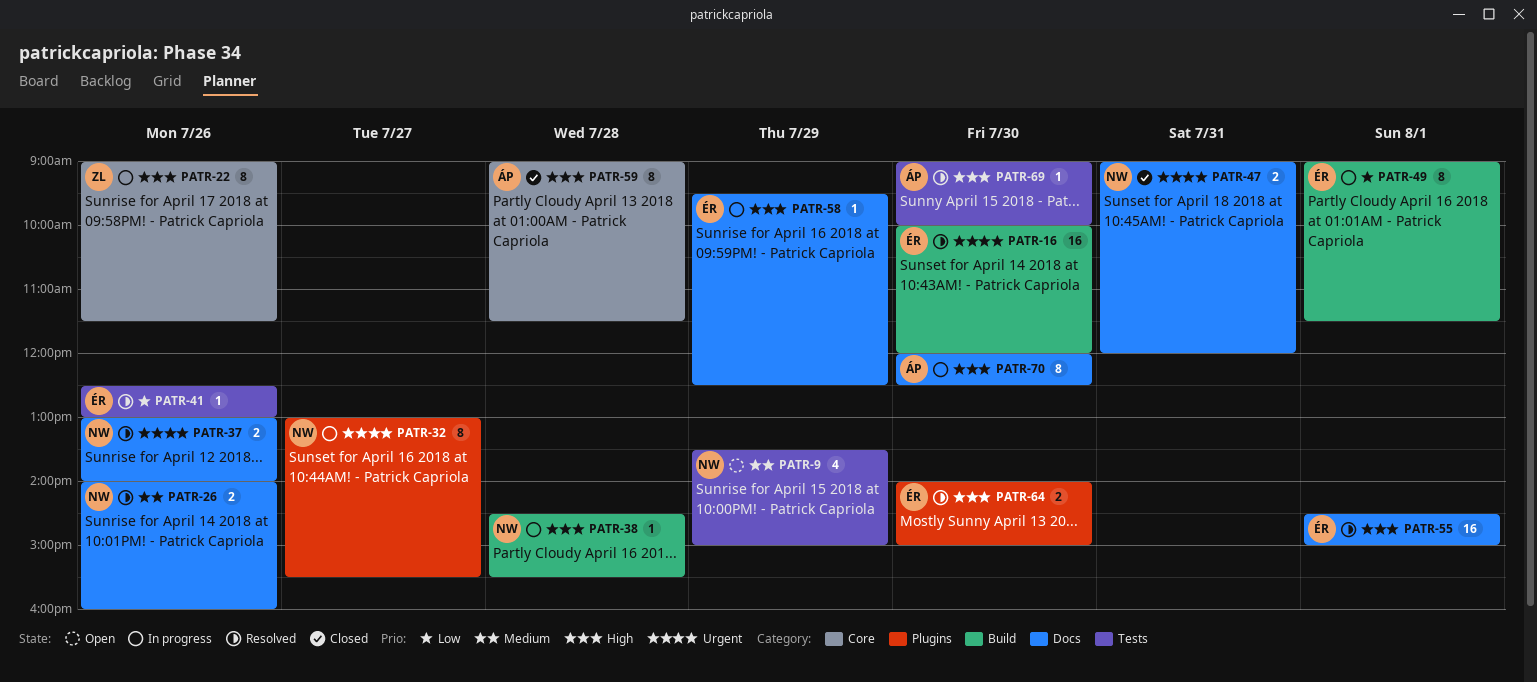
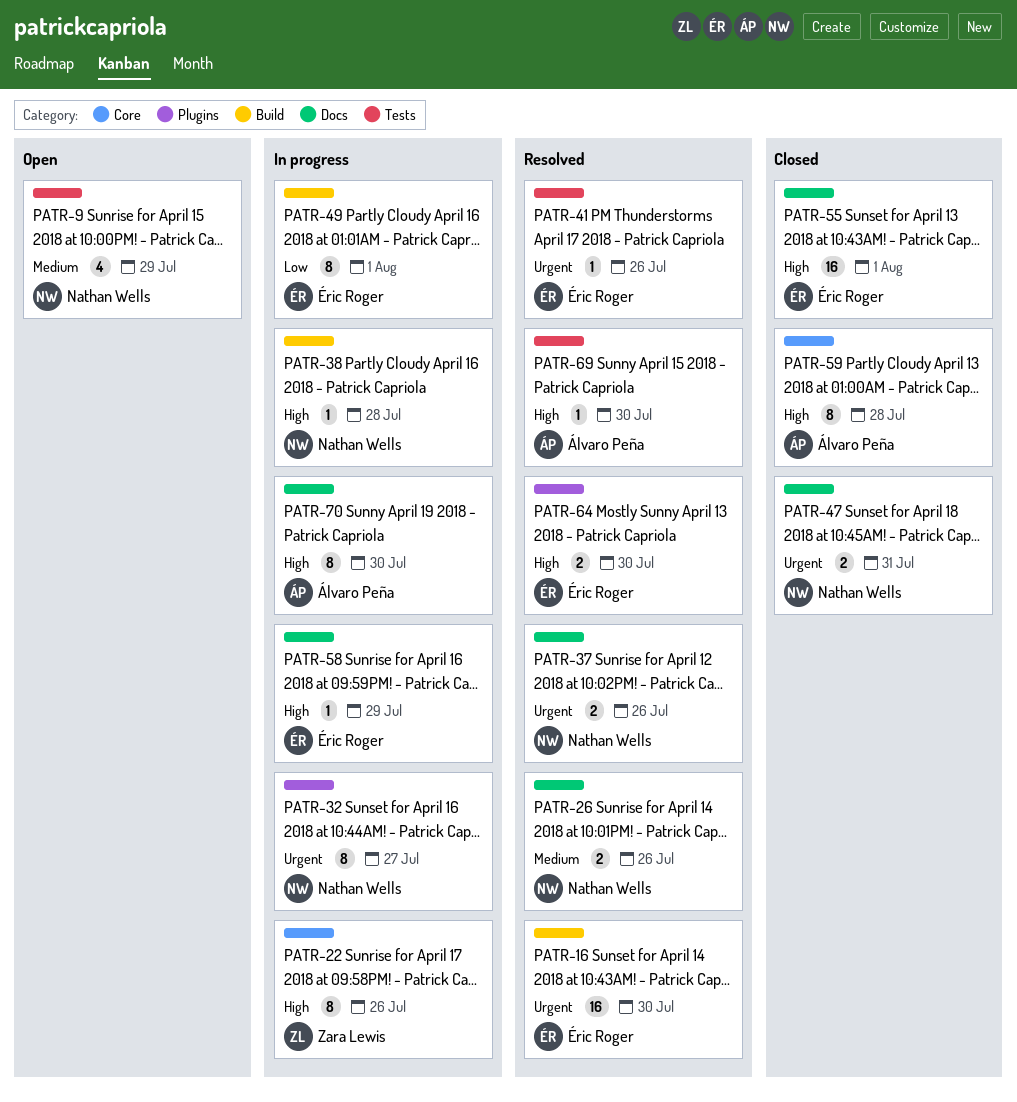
PATR-41, priority: Low -> Urgent
PATR-55, status: Resolved -> Closed

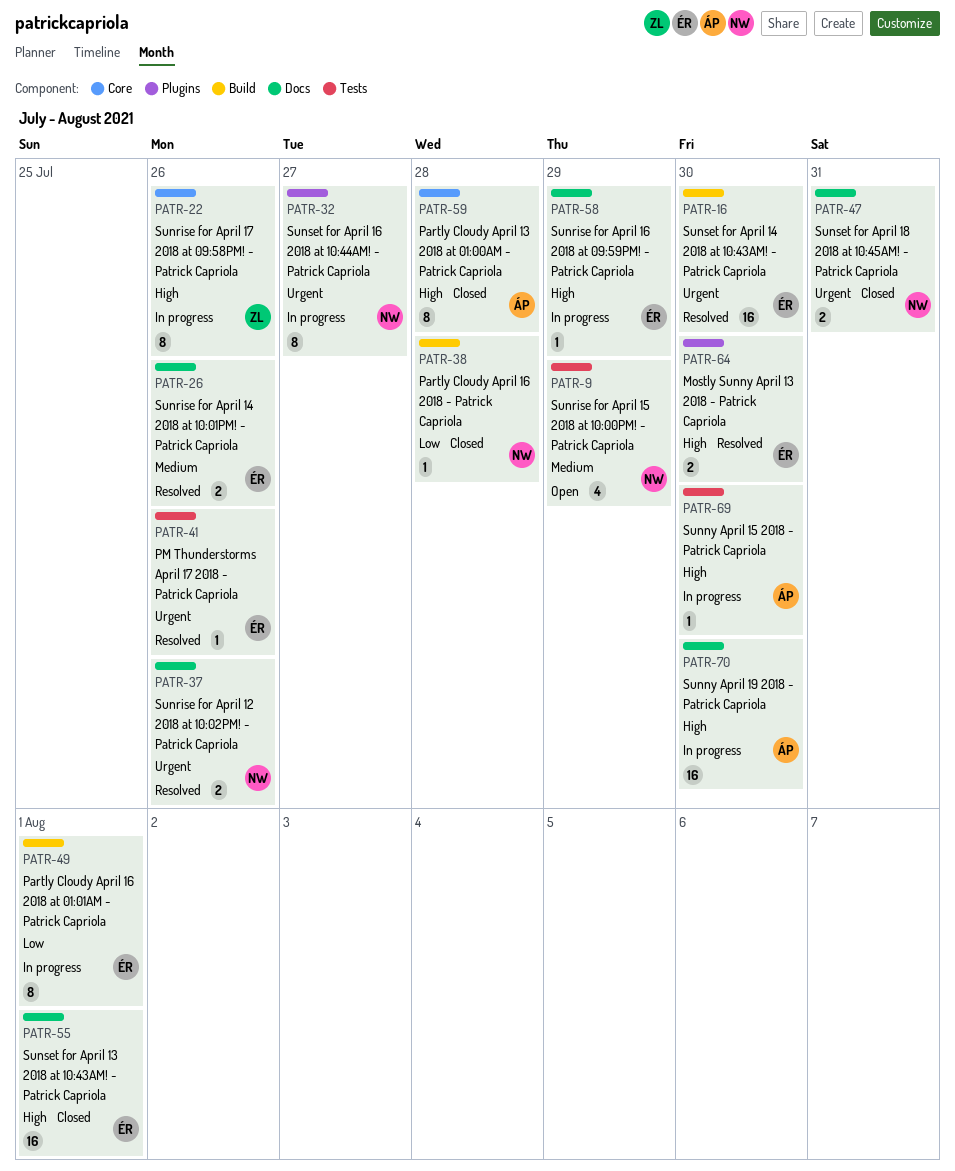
PATR-26, owner: Nathan Wells -> Éric Roger
PATR-38, status: In progress -> Closed
PATR-38, priority: High -> Low
PATR-69, status: Resolved -> In progress
PATR-70, estimate: 8 -> 16

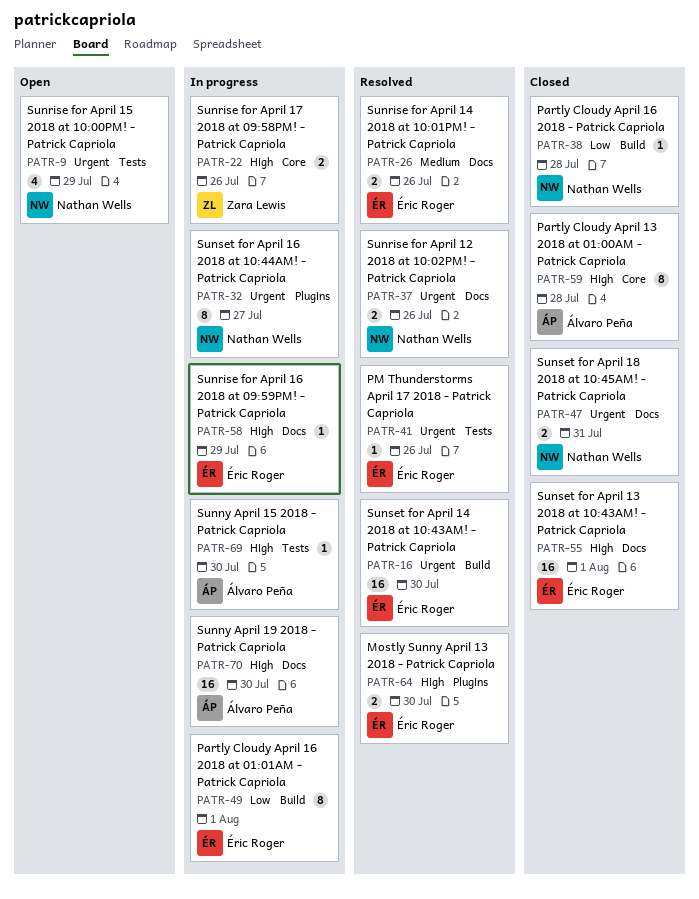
PATR-9, priority: Medium -> Urgent
PATR-22, estimate: 8 -> 2

